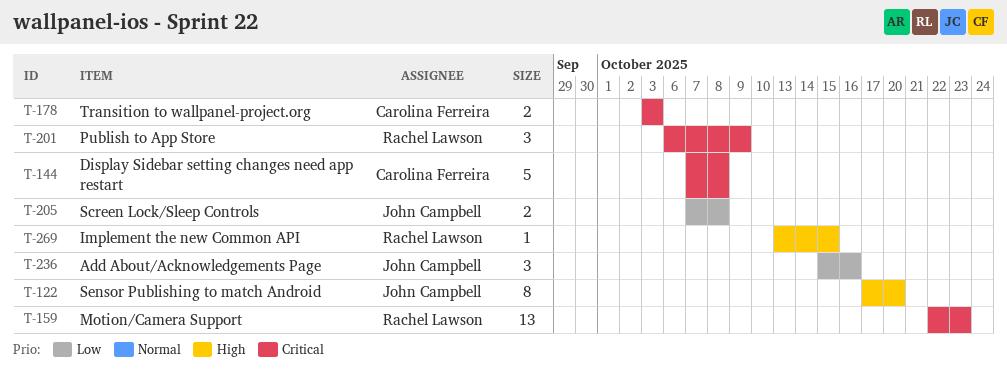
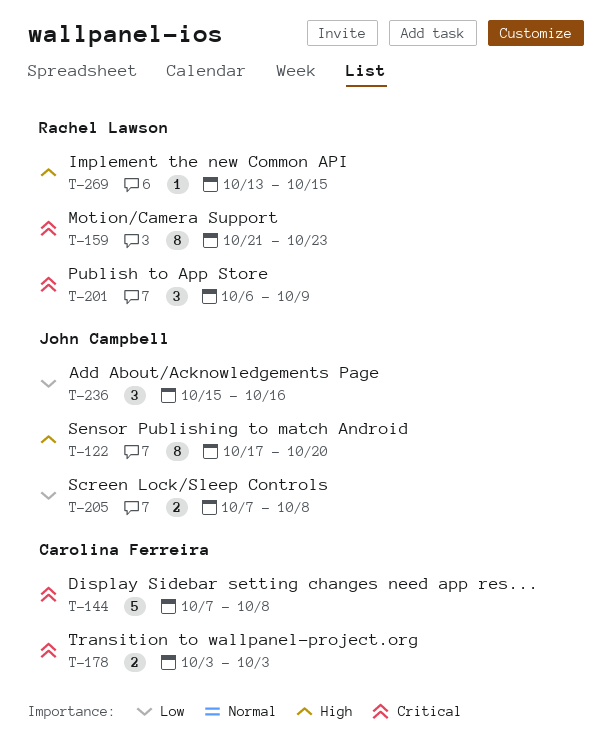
T-159, estimate: 13 -> 8
T-159, start: Oct 22 -> Oct 21

